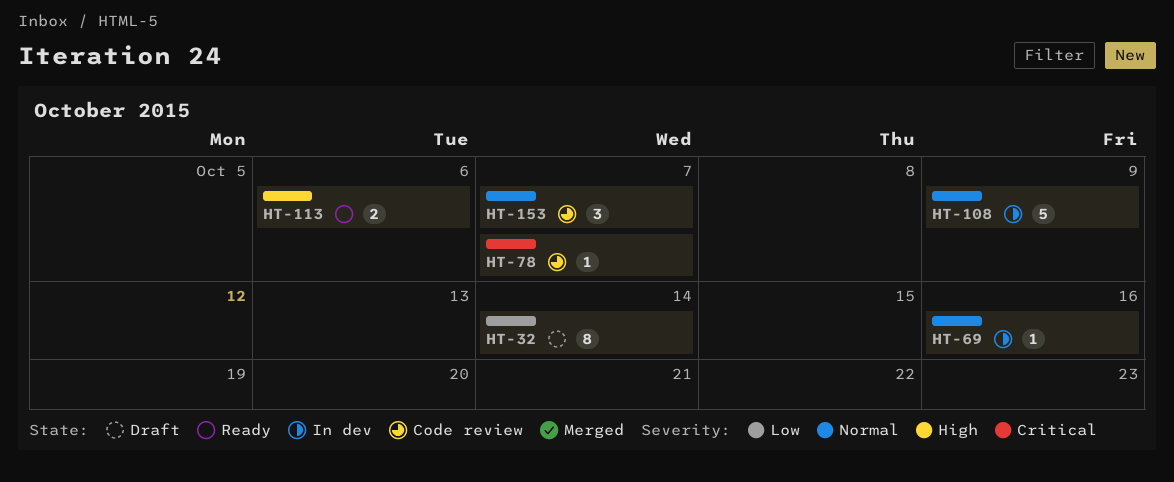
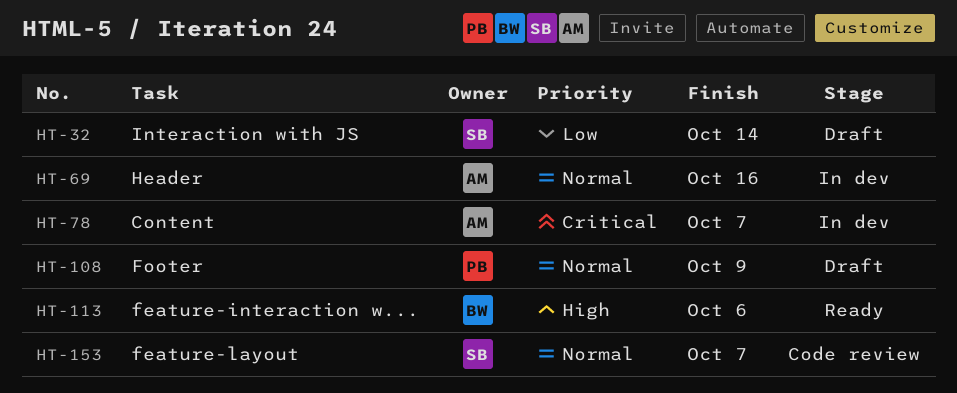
HT-78, status: Code review -> In dev
HT-108, status: In dev -> Draft

